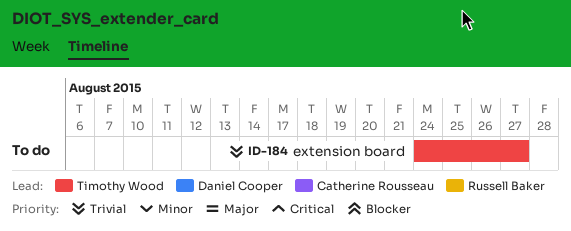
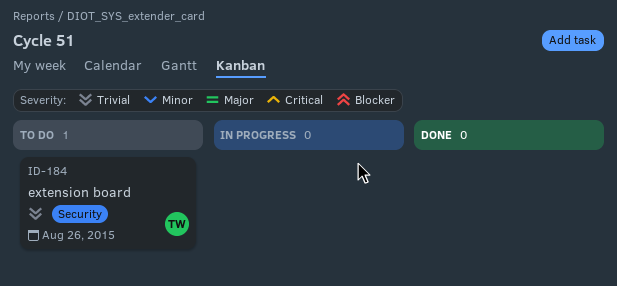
ID-184, due: Aug 27 -> Aug 26

